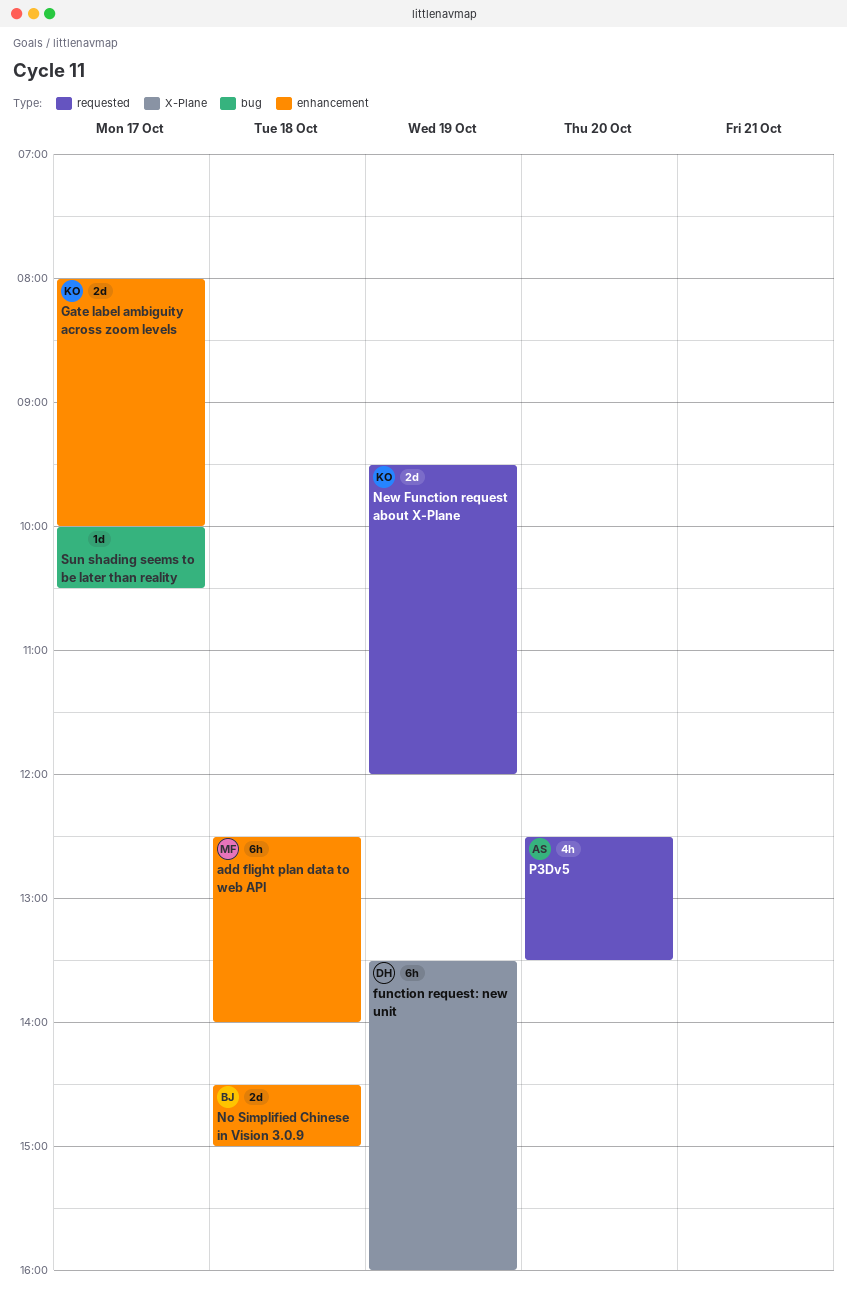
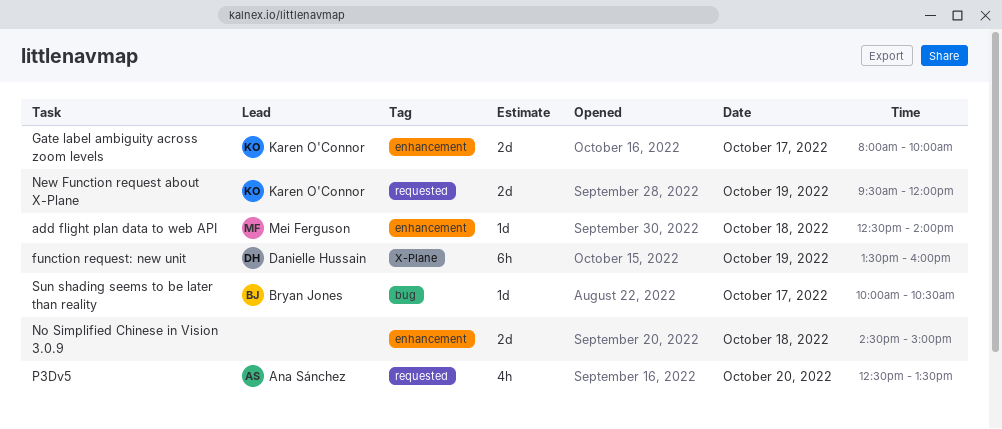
add flight plan data to web API, estimate: 6h -> 1d
No Simplified Chinese in Vision 3.0.9, owner: Bryan Jones -> none
Sun shading seems to be later than reality, owner: none -> Bryan Jones

